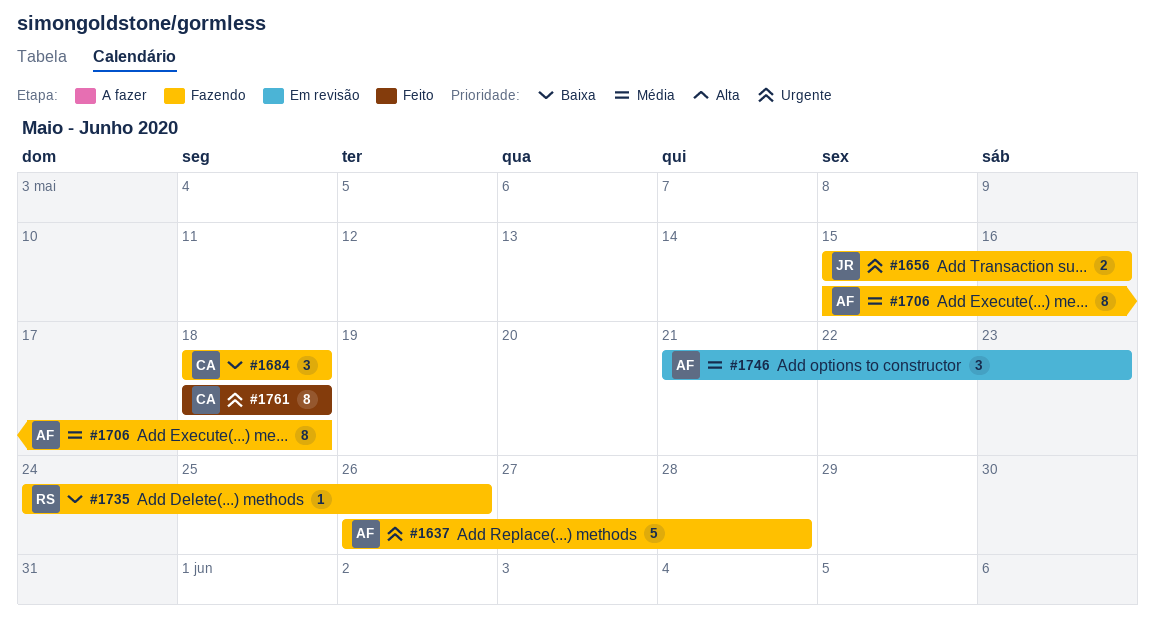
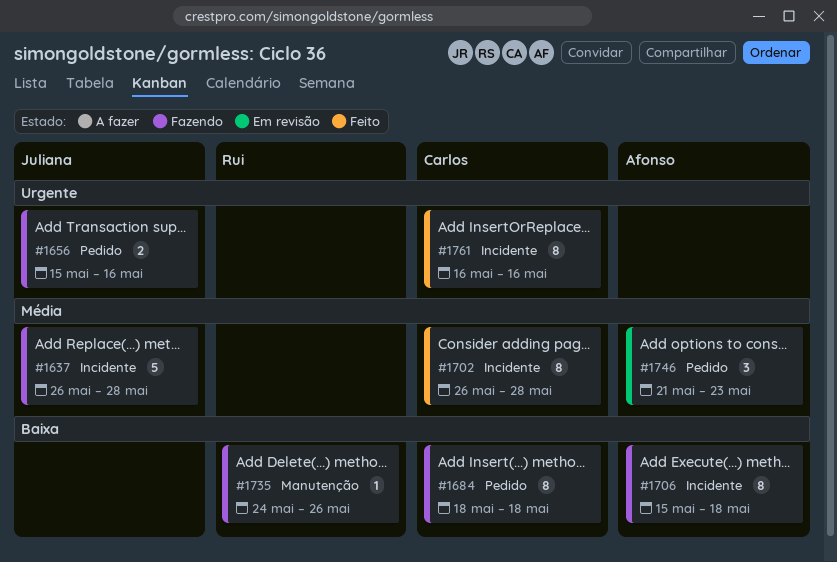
#1637, owner: Afonso -> Juliana
#1637, priority: Urgente -> Média
#1684, estimate: 3 -> 8
#1702: none -> present
#1706, priority: Média -> Baixa
#1761, start: May 18 -> May 16
#1761, due: May 18 -> May 16

